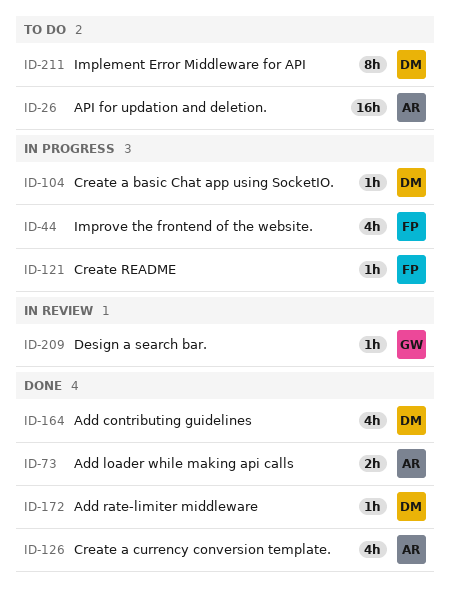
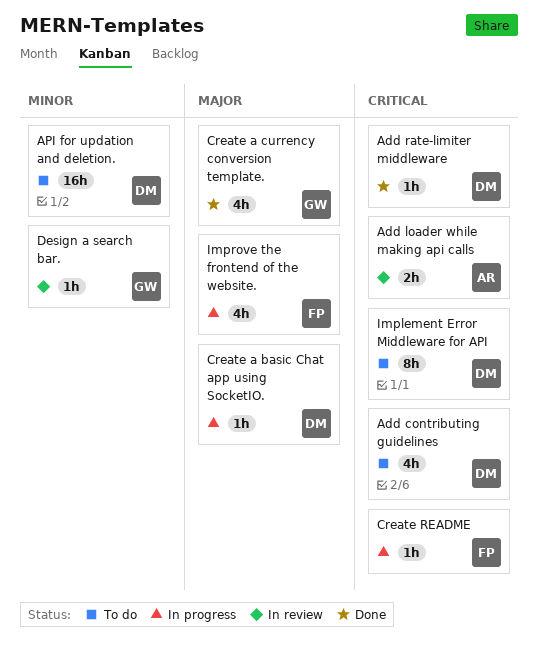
Add contributing guidelines, status: Done -> To do
Add loader while making api calls, status: Done -> In review
API for updation and deletion., owner: AR -> DM
Create a currency conversion template., owner: AR -> GW

